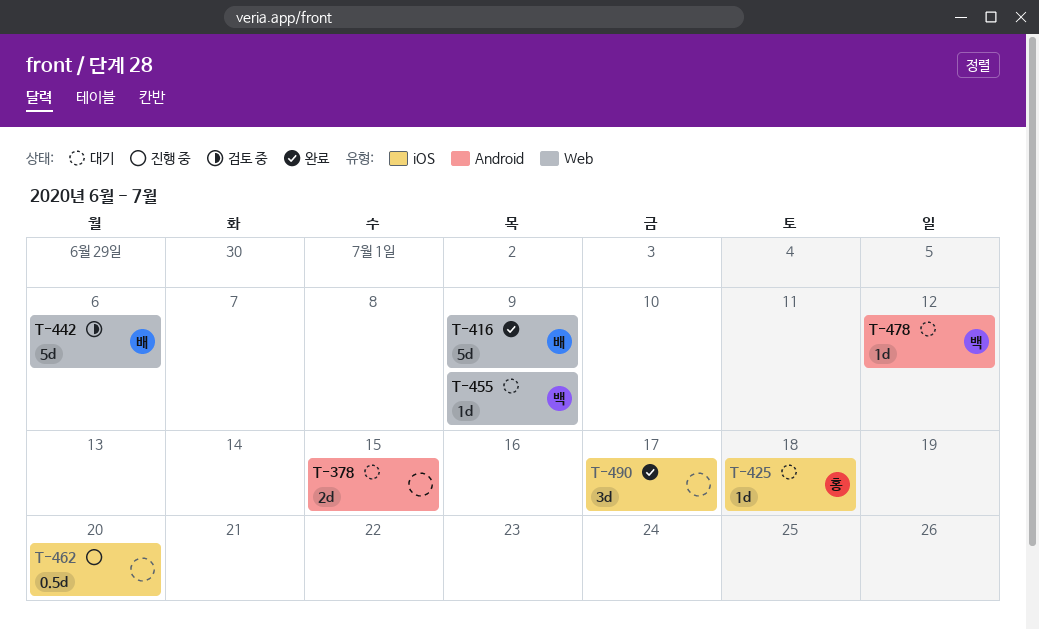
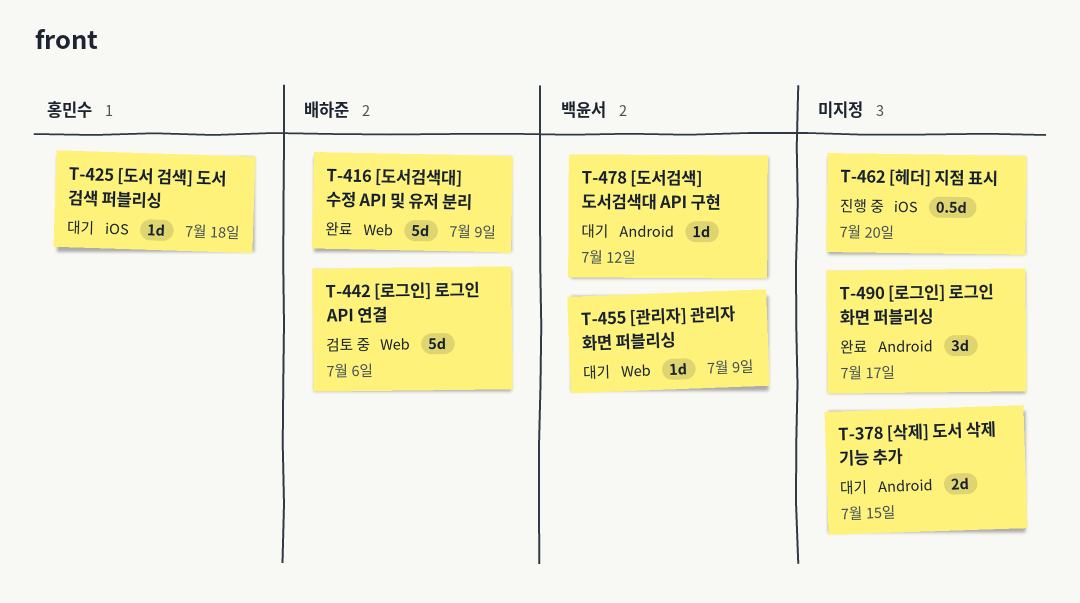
T-490, label: iOS -> Android

